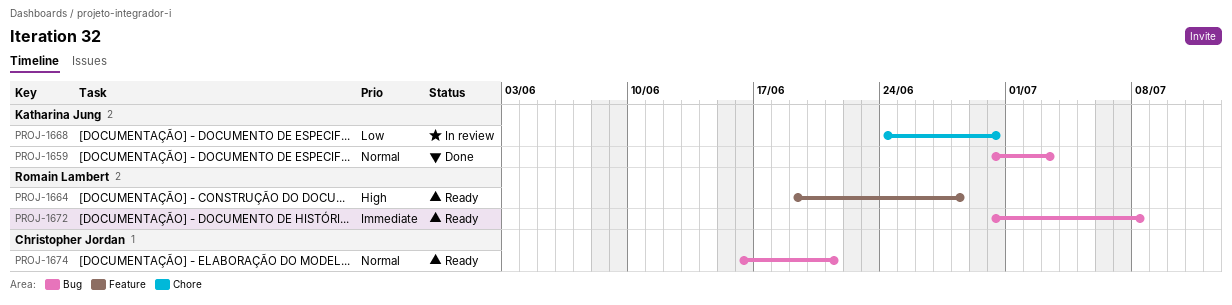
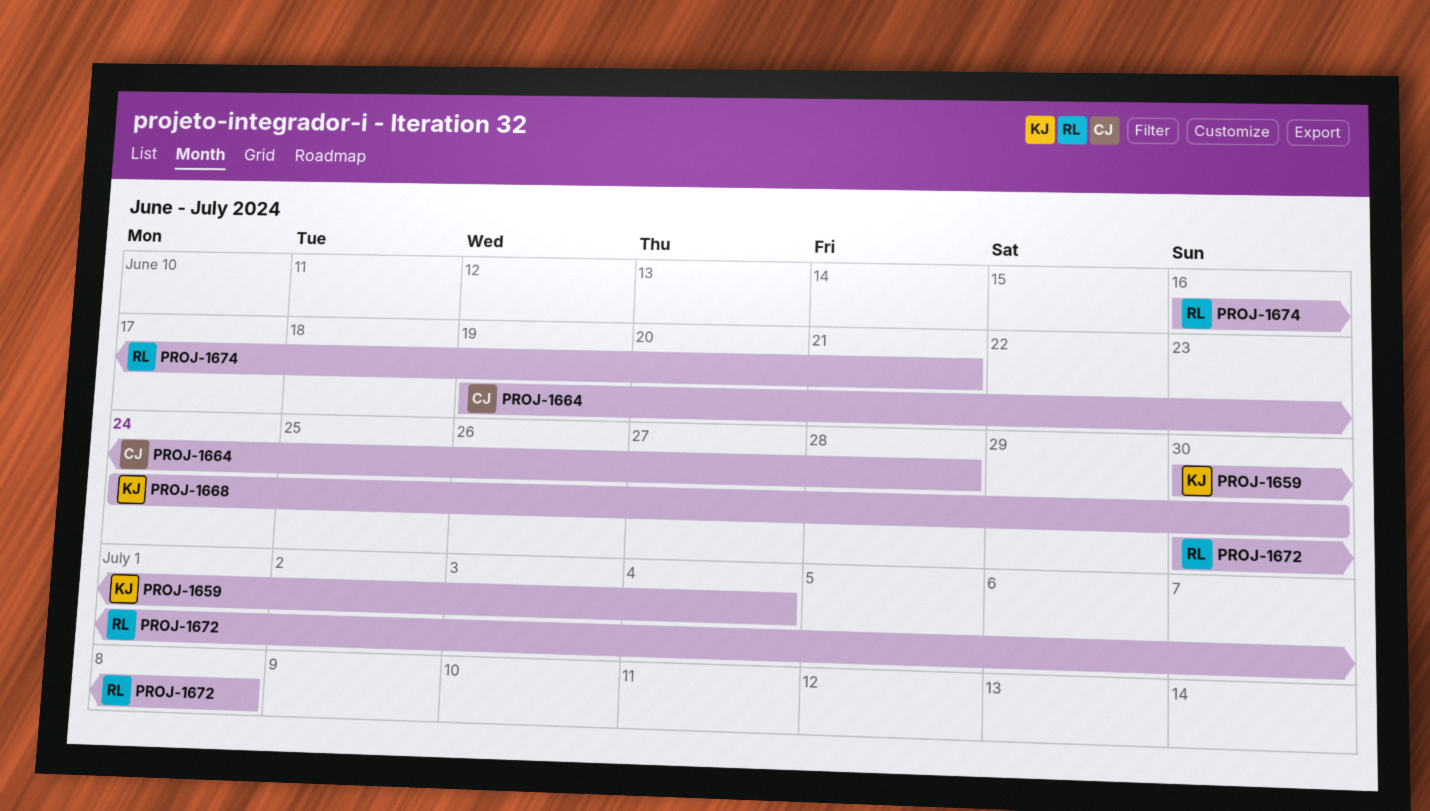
PROJ-1659, due: Jul 3 -> Jul 4
PROJ-1664, owner: Romain Lambert -> Christopher Jordan
PROJ-1674, owner: Christopher Jordan -> Romain Lambert

